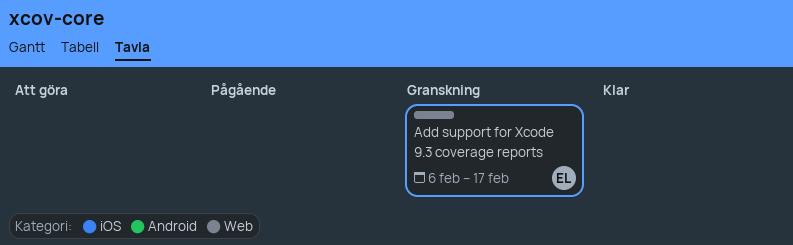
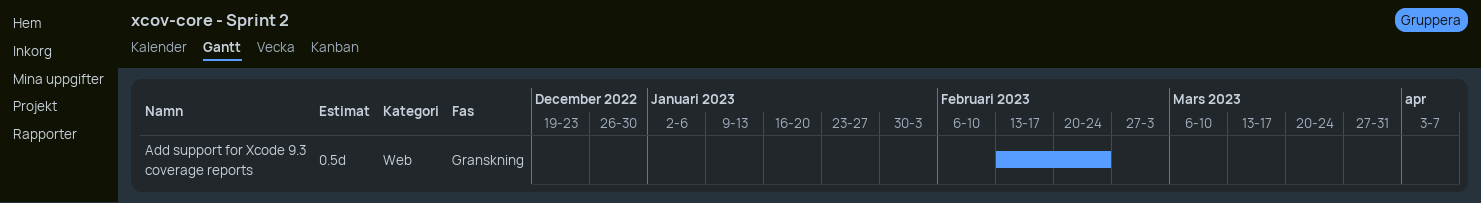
Add support for Xcode 9.3 coverage reports, start: Feb 6 -> Feb 13
Add support for Xcode 9.3 coverage reports, due: Feb 17 -> Feb 24

